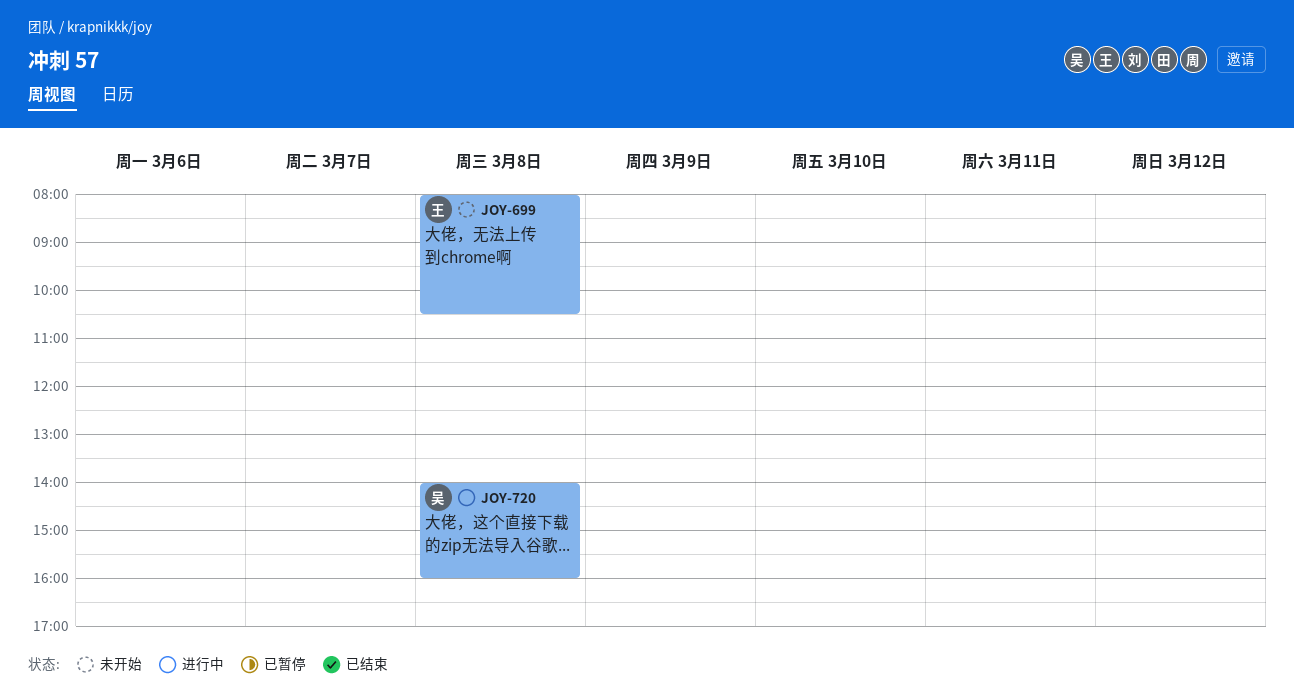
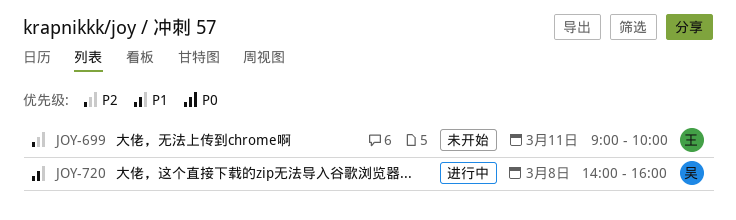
JOY-699, day: Mar 8 -> Mar 11
JOY-699, begins: 08:00 -> 09:00
JOY-699, ends: 10:30 -> 10:00

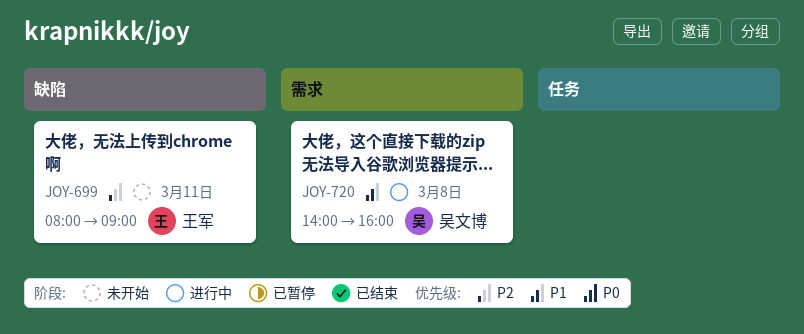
JOY-699, begins: 09:00 -> 08:00
JOY-699, ends: 10:00 -> 09:00

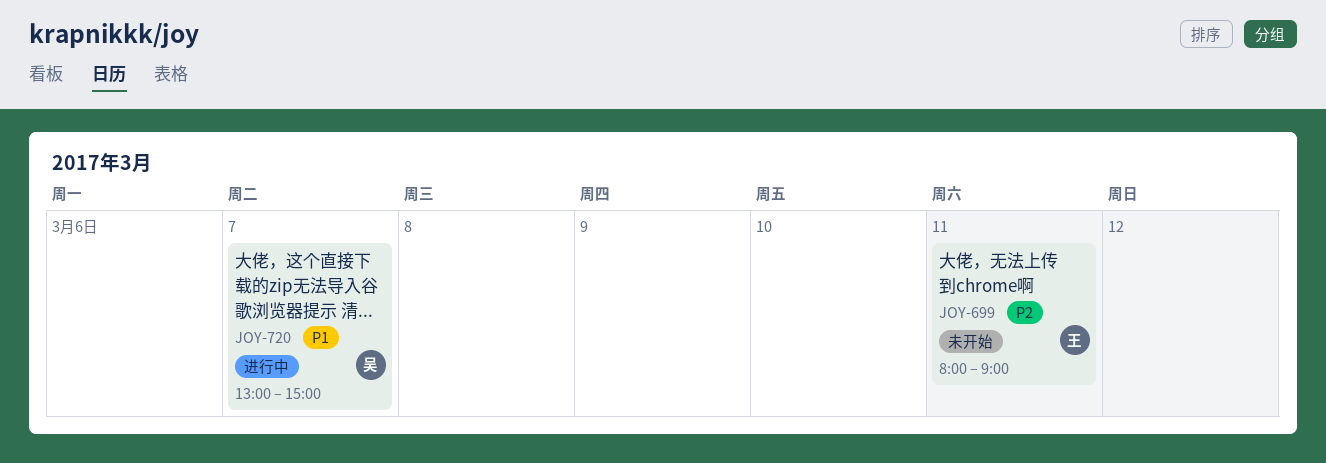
JOY-720, day: Mar 8 -> Mar 7
JOY-720, begins: 14:00 -> 13:00
JOY-720, ends: 16:00 -> 15:00

